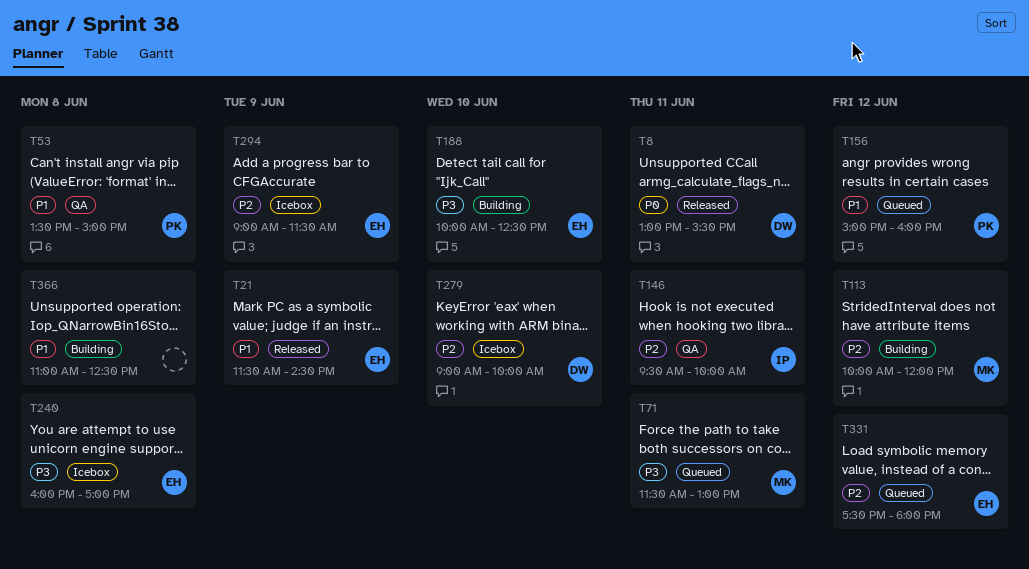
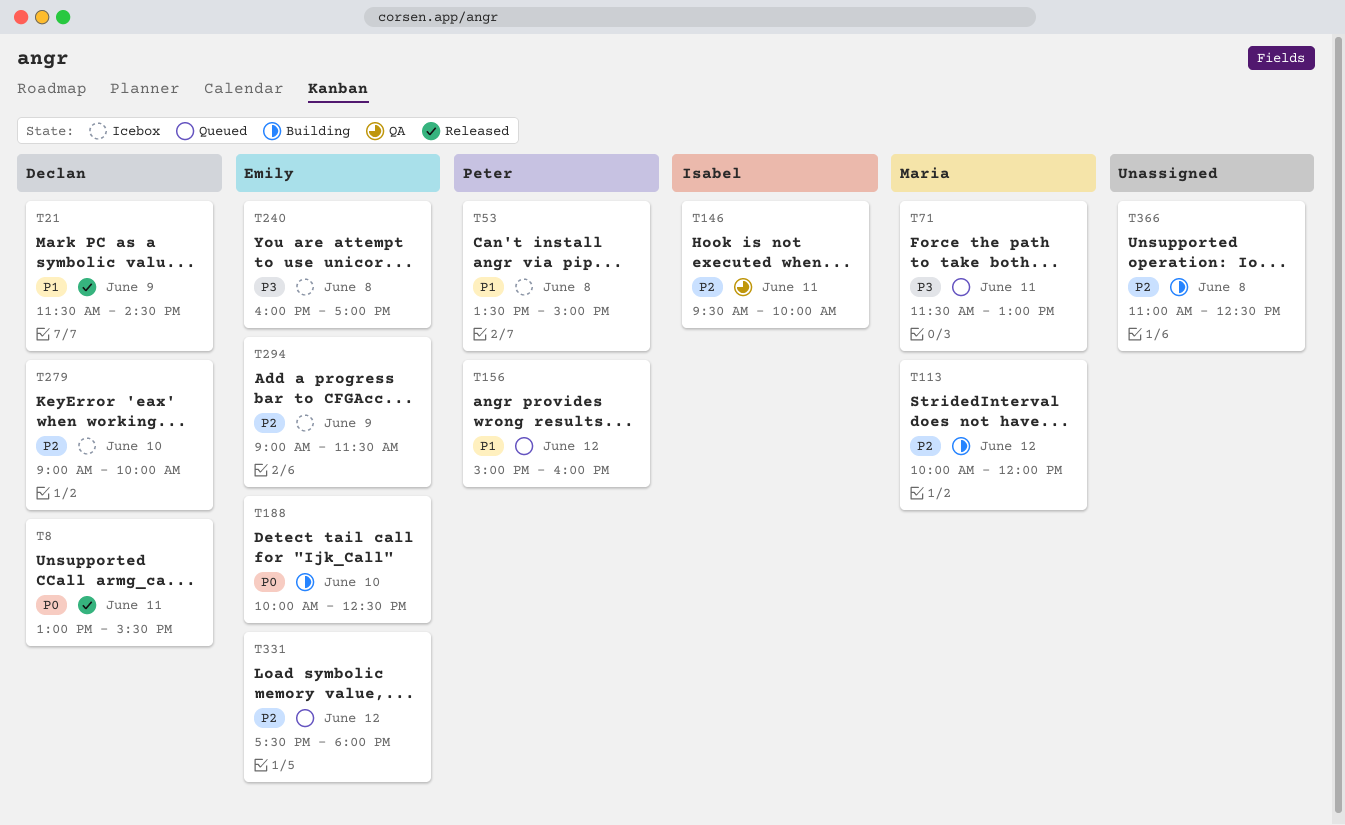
T21, owner: Emily -> Declan
T53, status: QA -> Icebox
T188, priority: P3 -> P0
T366, priority: P1 -> P2

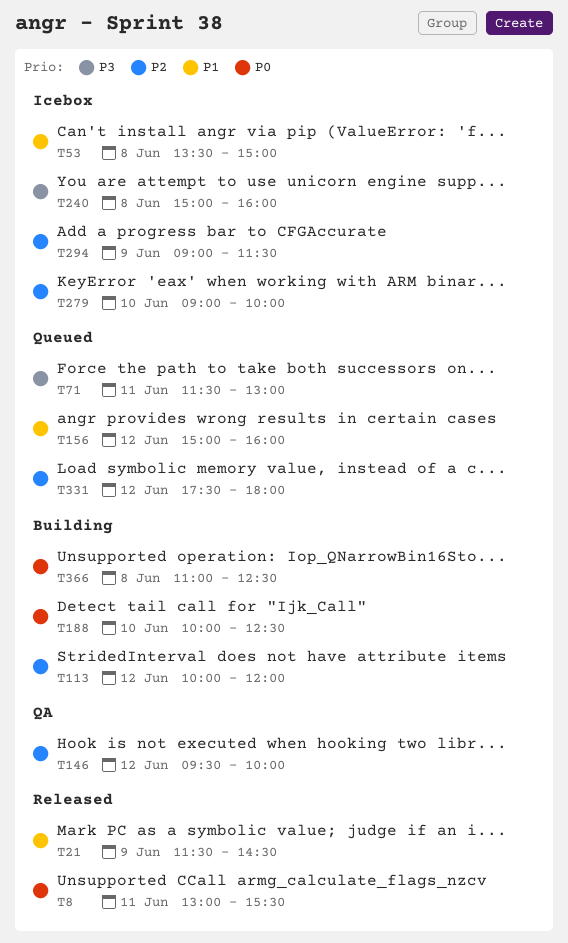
T146, day: Jun 11 -> Jun 12
T240, begins: 16:00 -> 15:00
T240, ends: 17:00 -> 16:00
T366, priority: P2 -> P0

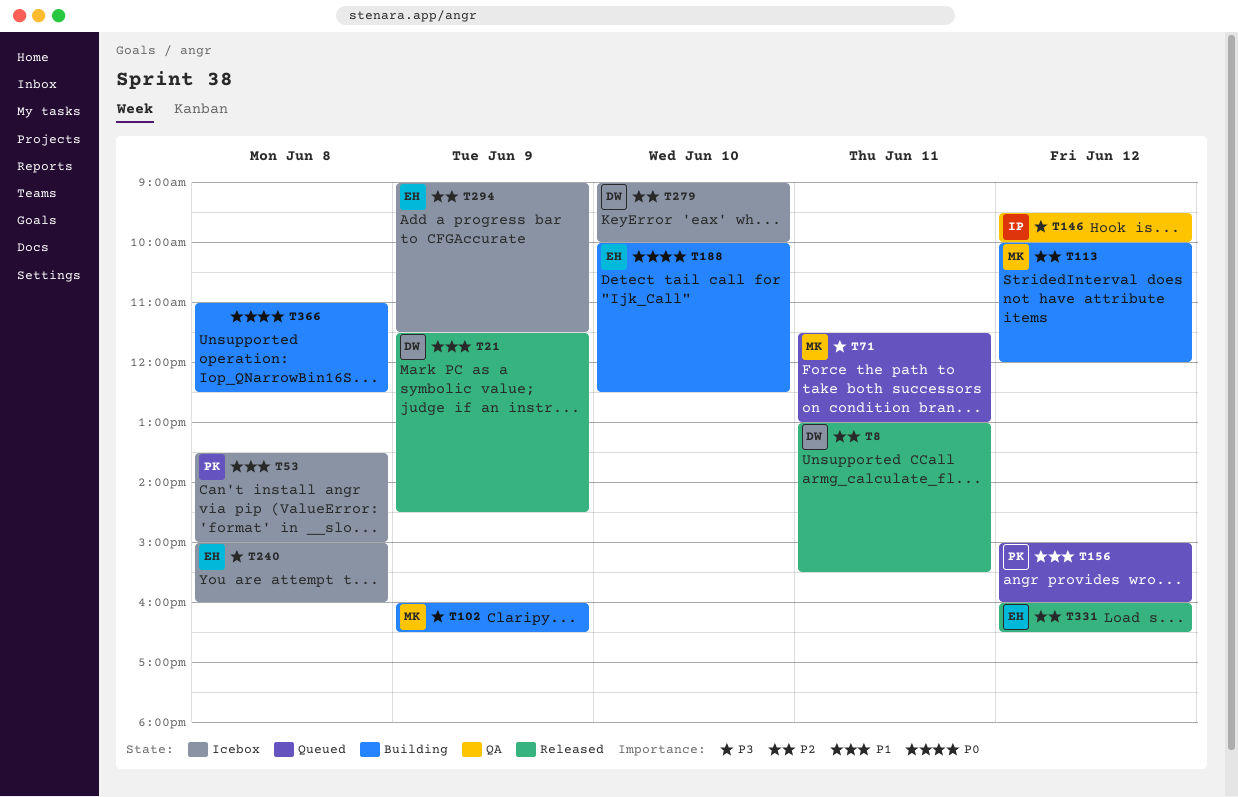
T8, priority: P0 -> P2
T102: none -> present
T146, priority: P2 -> P3
T331, status: Queued -> Released
T331, begins: 17:30 -> 16:00
T331, ends: 18:00 -> 16:30

